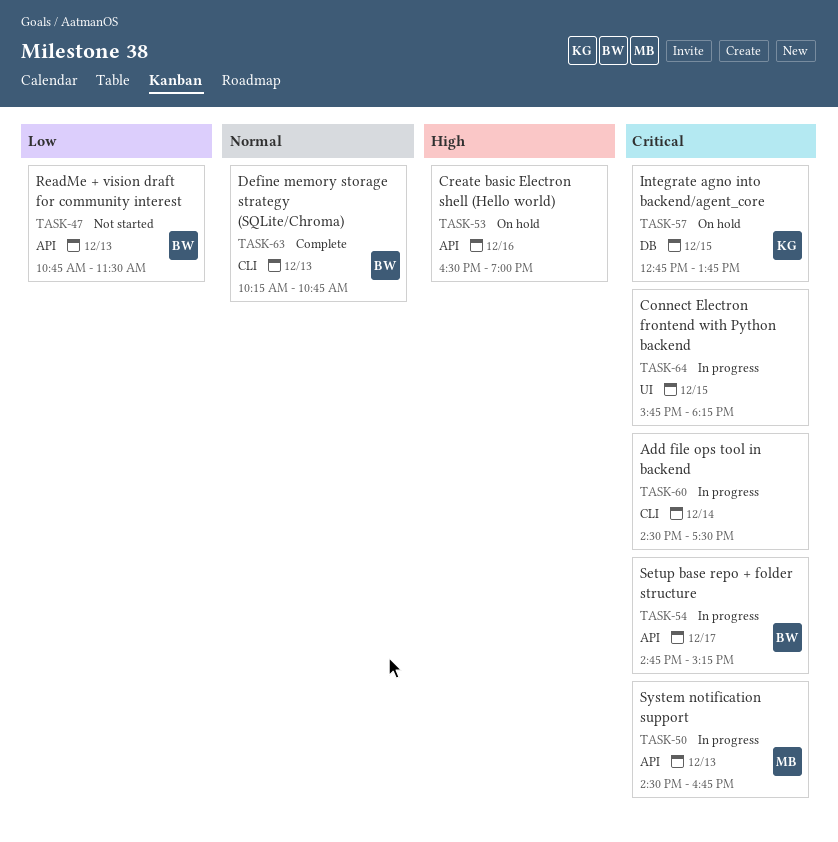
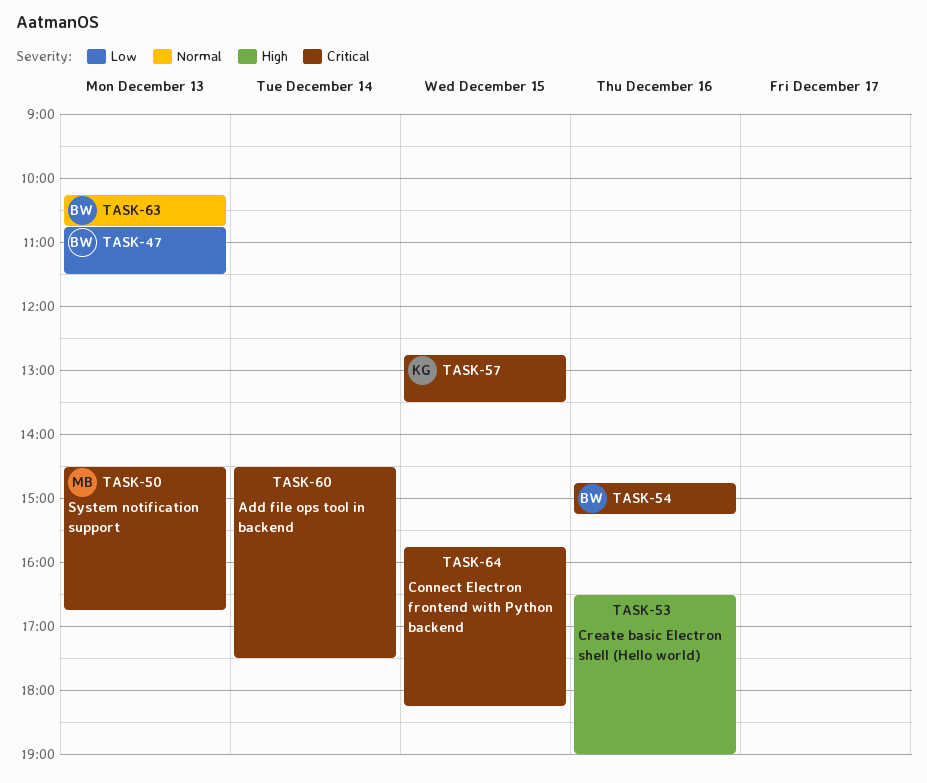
TASK-54, day: Dec 17 -> Dec 16
TASK-57, ends: 13:45 -> 13:30

